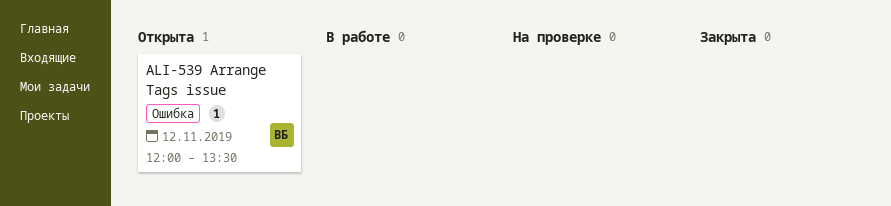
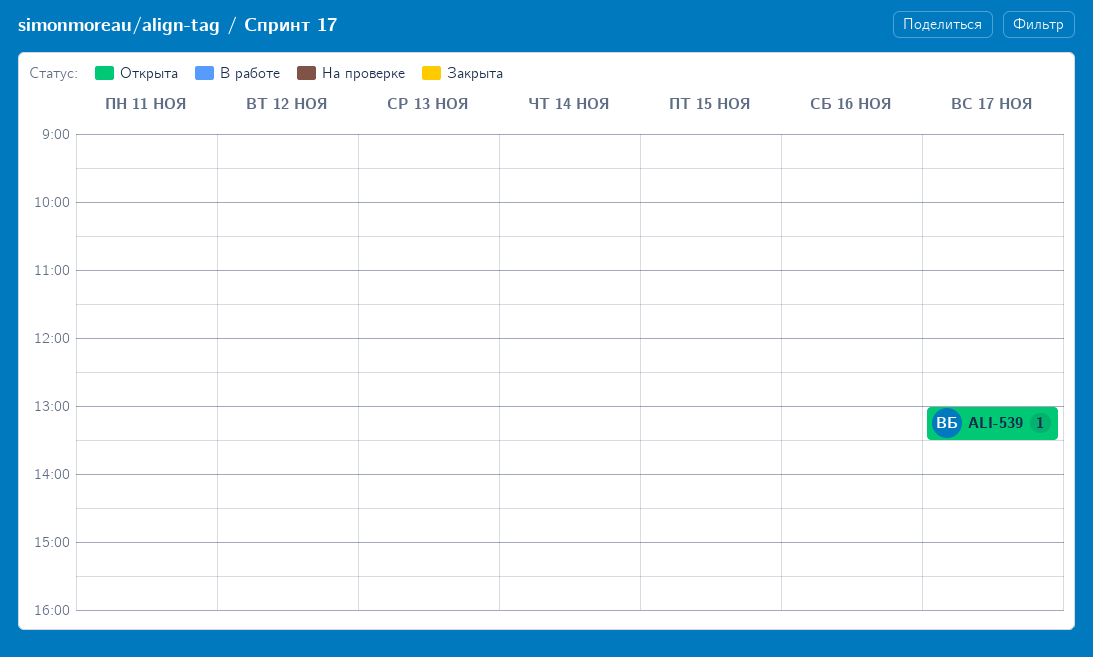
ALI-539, day: Nov 12 -> Nov 17
ALI-539, begins: 12:00 -> 13:00

